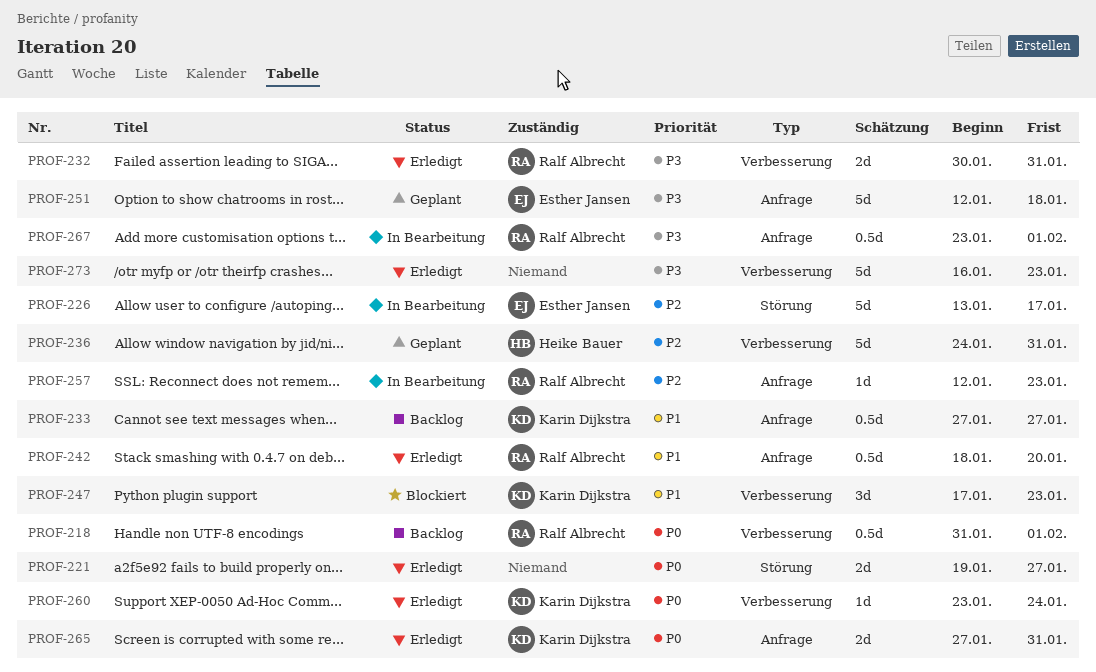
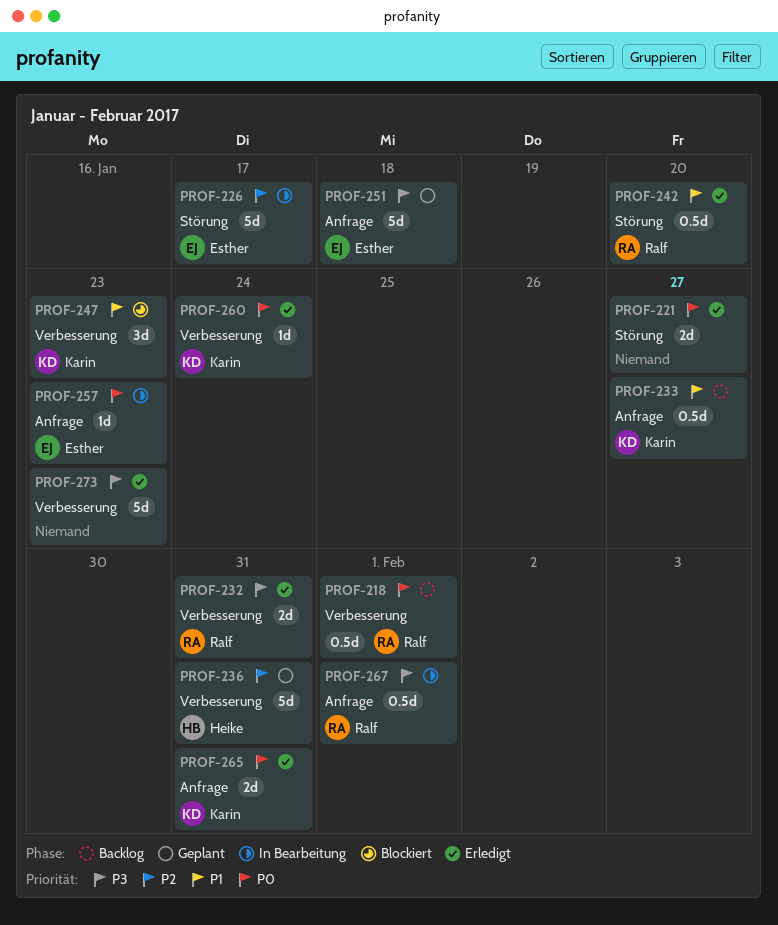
PROF-242, label: Anfrage -> Störung
PROF-257, owner: Ralf Albrecht -> Esther Jansen
PROF-257, priority: P2 -> P0

